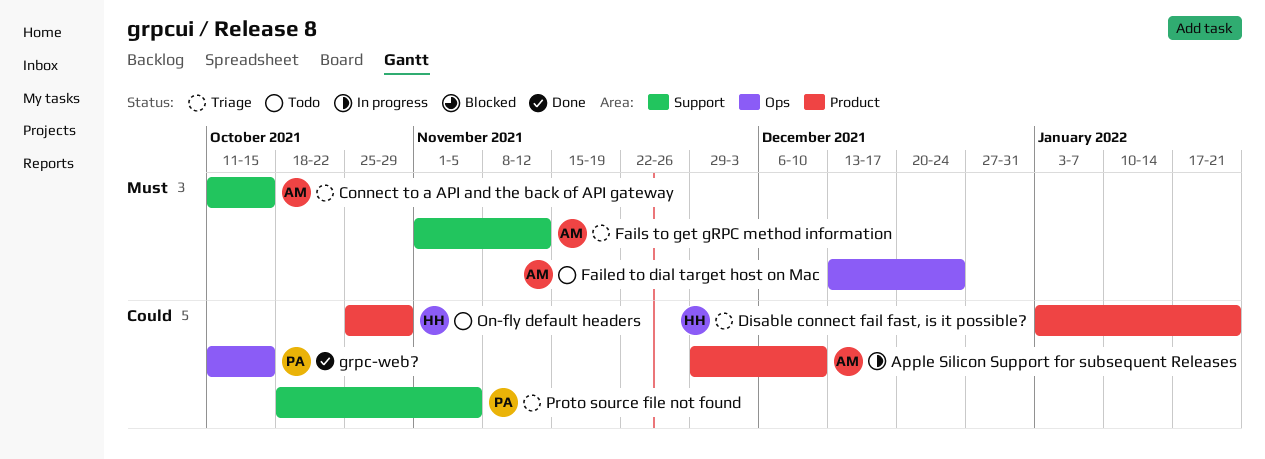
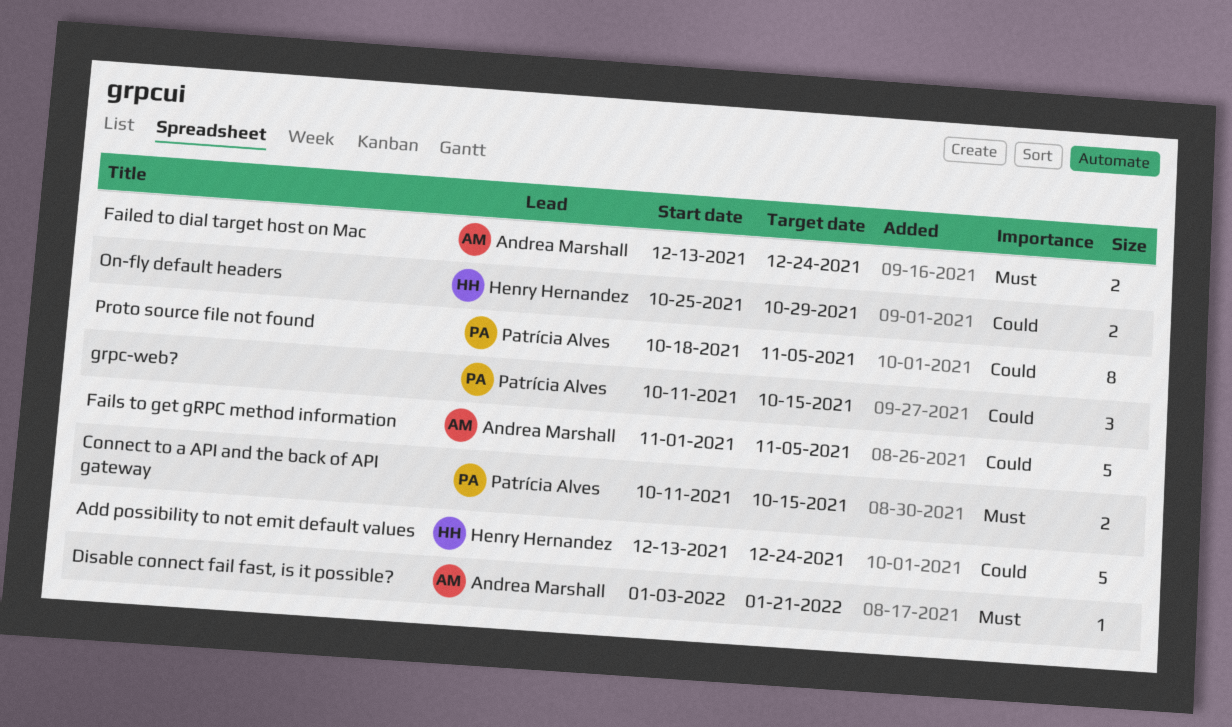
Add possibility to not emit default values: none -> present
Apple Silicon Support for subsequent Releases: present -> none
Connect to a API and the back of API gateway, owner: Andrea Marshall -> Patrícia Alves
Disable connect fail fast, is it possible?, owner: Henry Hernandez -> Andrea Marshall
Disable connect fail fast, is it possible?, priority: Could -> Must
Fails to get gRPC method information, priority: Must -> Could
Fails to get gRPC method information, due: Nov 12 -> Nov 5

